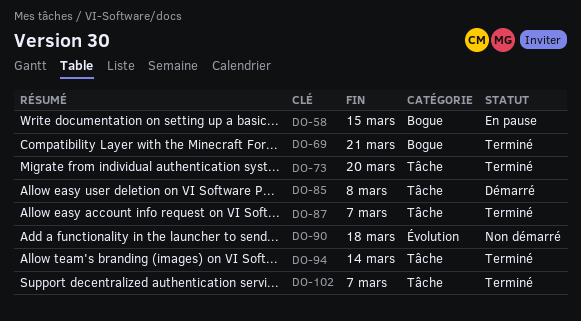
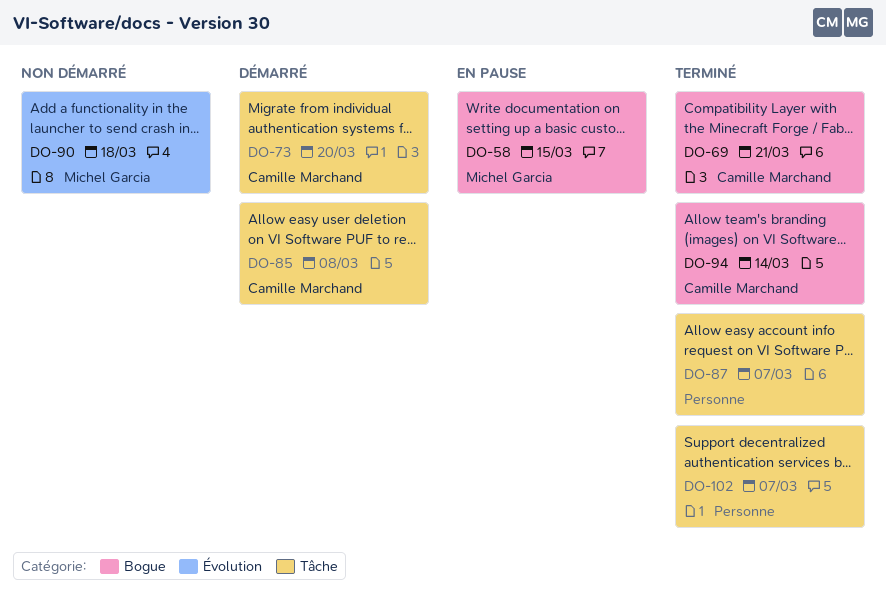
DO-73, status: Terminé -> Démarré
DO-94, label: Tâche -> Bogue

